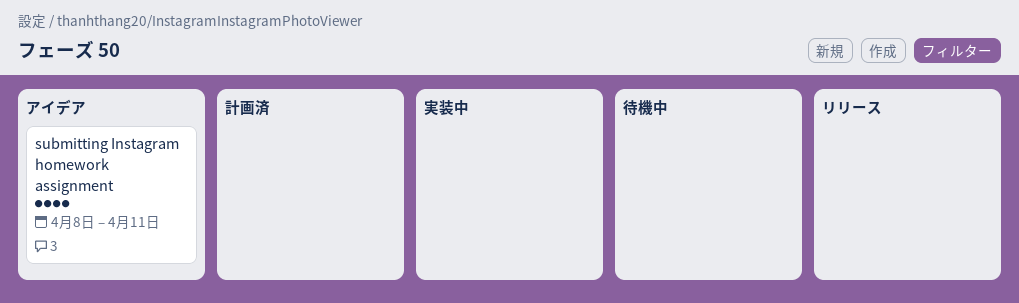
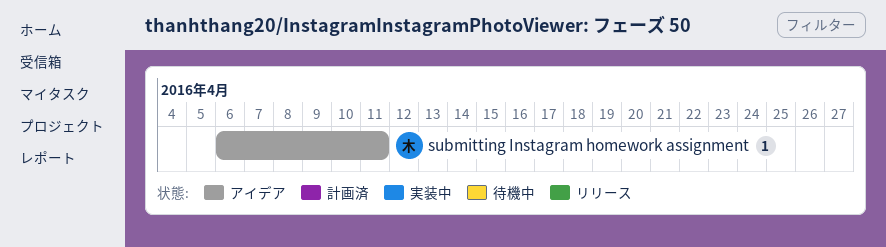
submitting Instagram homework assignment, estimate: 4 -> 1
submitting Instagram homework assignment, start: Apr 8 -> Apr 6

